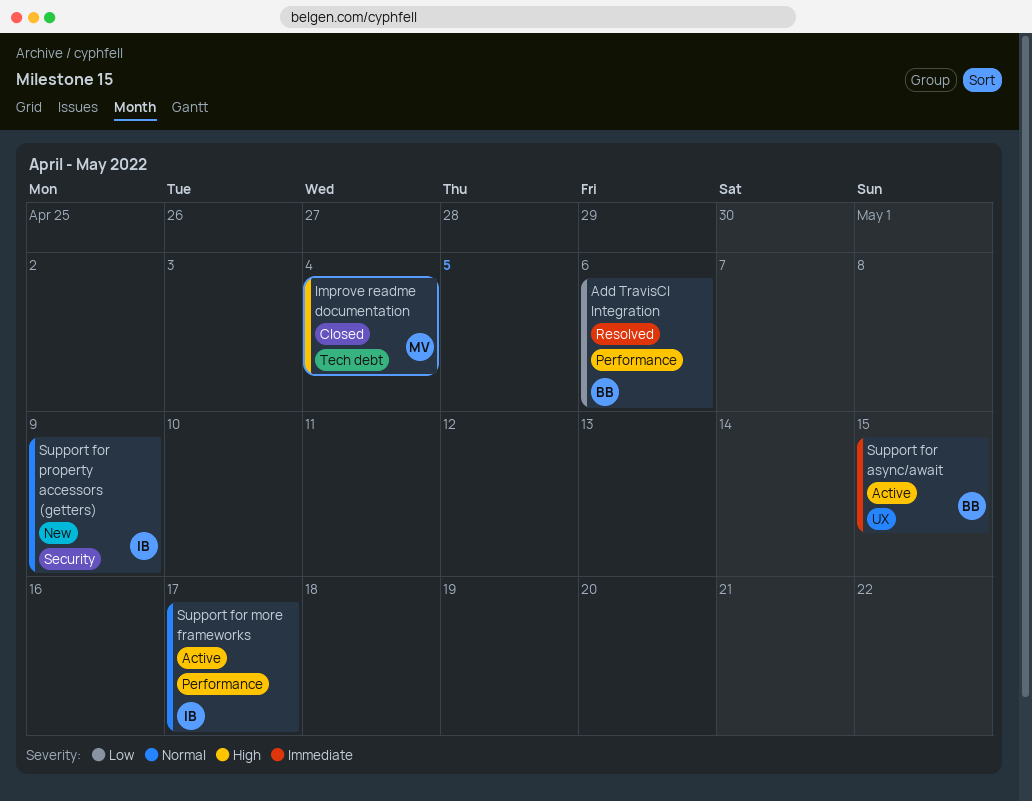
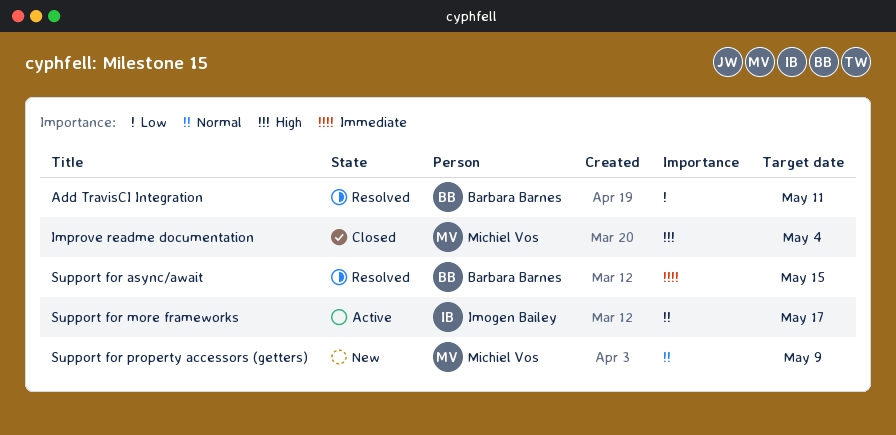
Add TravisCI Integration, due: May 6 -> May 11
Support for async/await, status: Active -> Resolved
Support for property accessors (getters), owner: Imogen Bailey -> Michiel Vos

